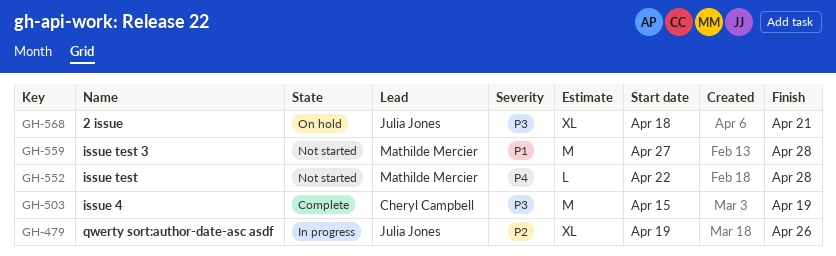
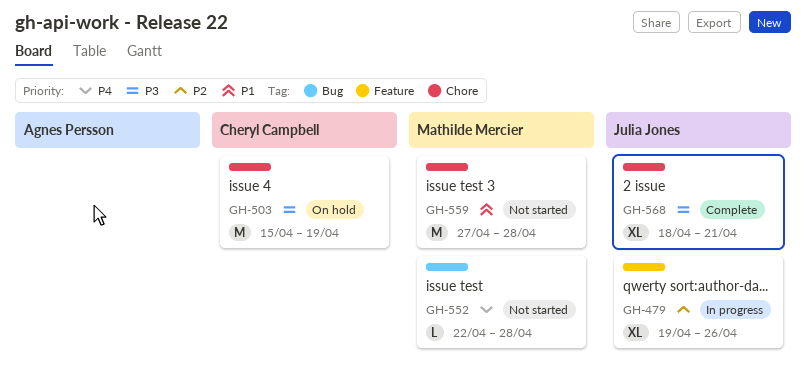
GH-503, status: Complete -> On hold
GH-568, status: On hold -> Complete

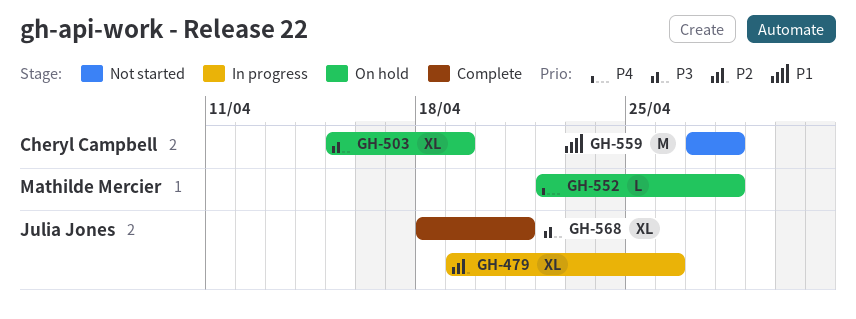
GH-503, estimate: M -> XL
GH-552, status: Not started -> On hold
GH-559, owner: Mathilde Mercier -> Cheryl Campbell

